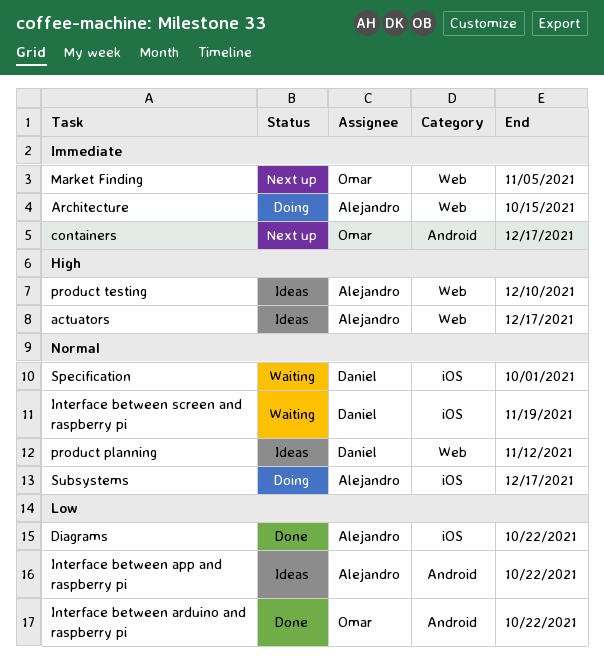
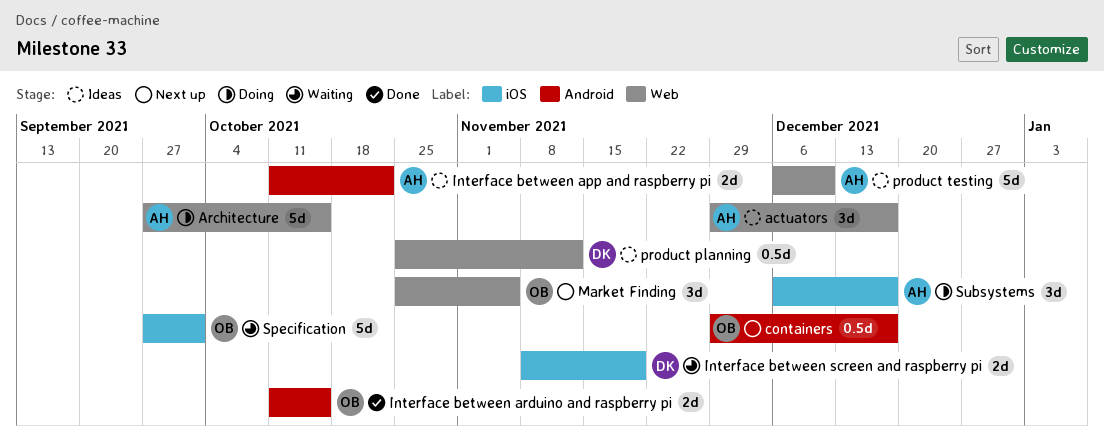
Diagrams: present -> none
Interface between arduino and raspberry pi, due: Oct 22 -> Oct 15
Specification, owner: Daniel -> Omar

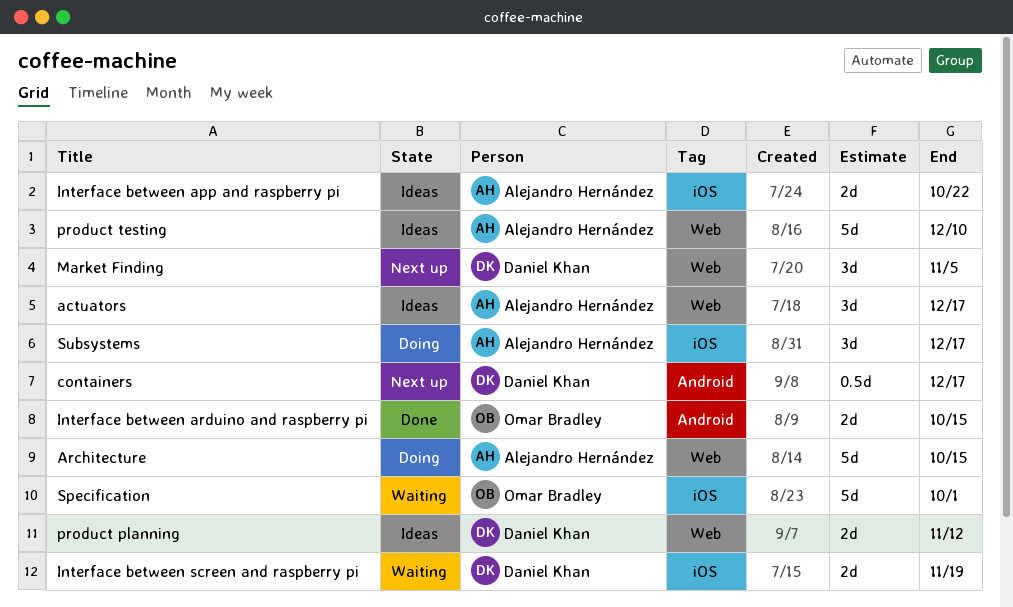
containers, owner: Omar Bradley -> Daniel Khan
Interface between app and raspberry pi, label: Android -> iOS
Market Finding, owner: Omar Bradley -> Daniel Khan
product planning, estimate: 0.5d -> 2d

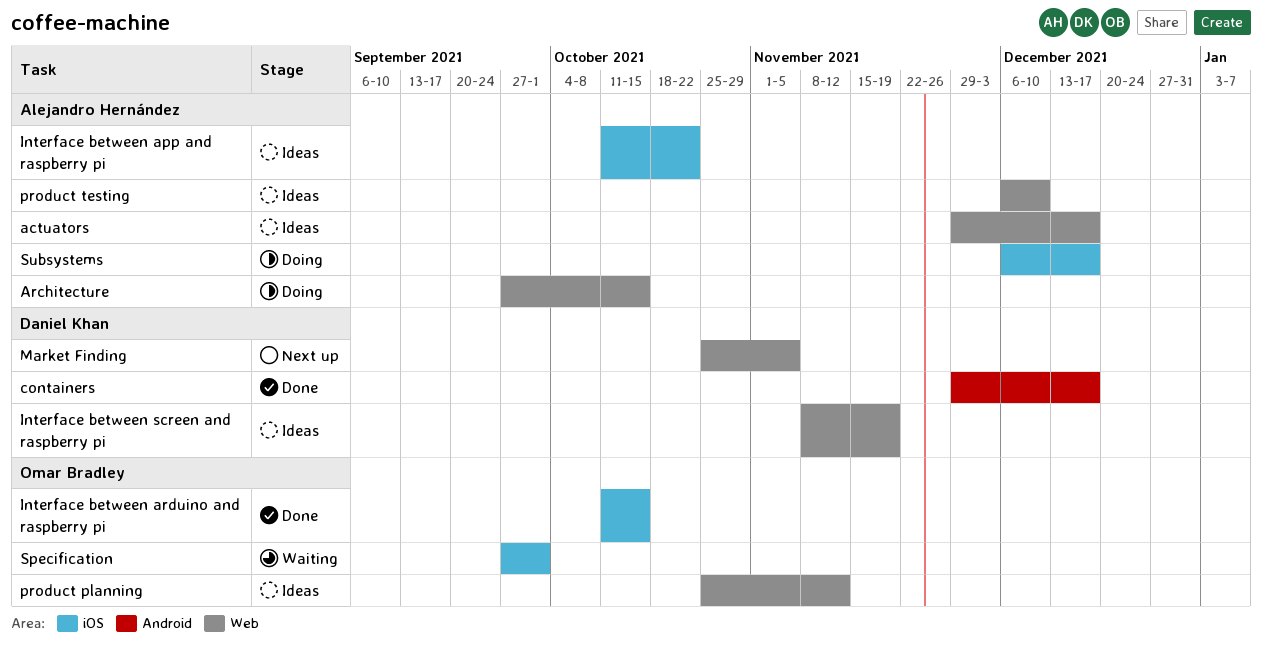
containers, status: Next up -> Done
Interface between arduino and raspberry pi, label: Android -> iOS
Interface between screen and raspberry pi, status: Waiting -> Ideas
Interface between screen and raspberry pi, label: iOS -> Web
product planning, owner: Daniel Khan -> Omar Bradley

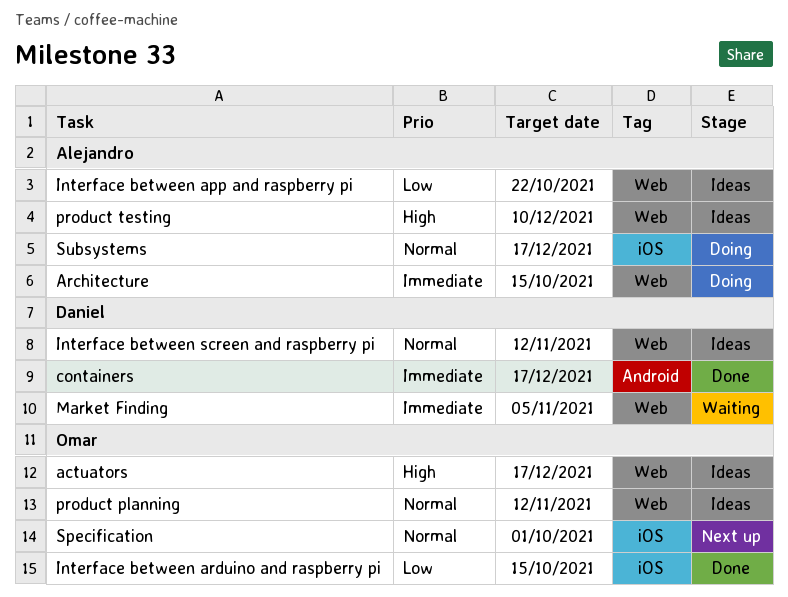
actuators, owner: Alejandro Hernández -> Omar Bradley
Interface between app and raspberry pi, label: iOS -> Web
Interface between screen and raspberry pi, due: Nov 19 -> Nov 12
Market Finding, status: Next up -> Waiting
Specification, status: Waiting -> Next up

